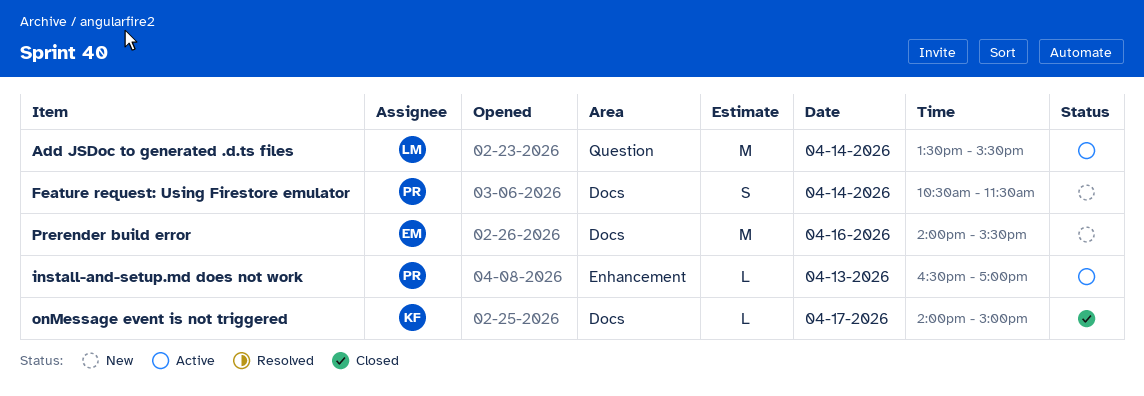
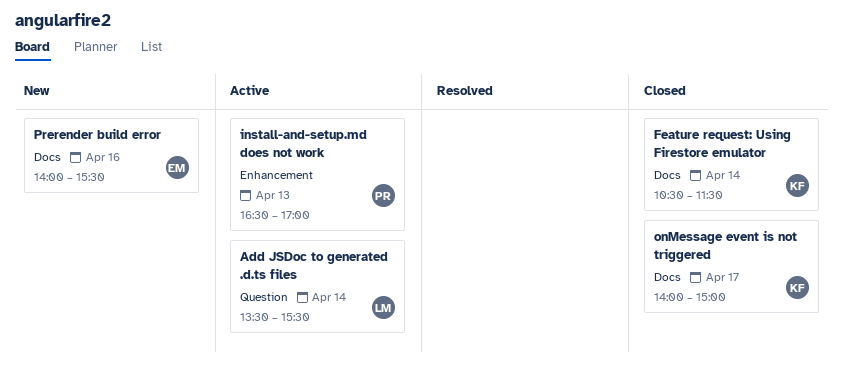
Feature request: Using Firestore emulator, status: New -> Closed
Feature request: Using Firestore emulator, owner: PR -> KF

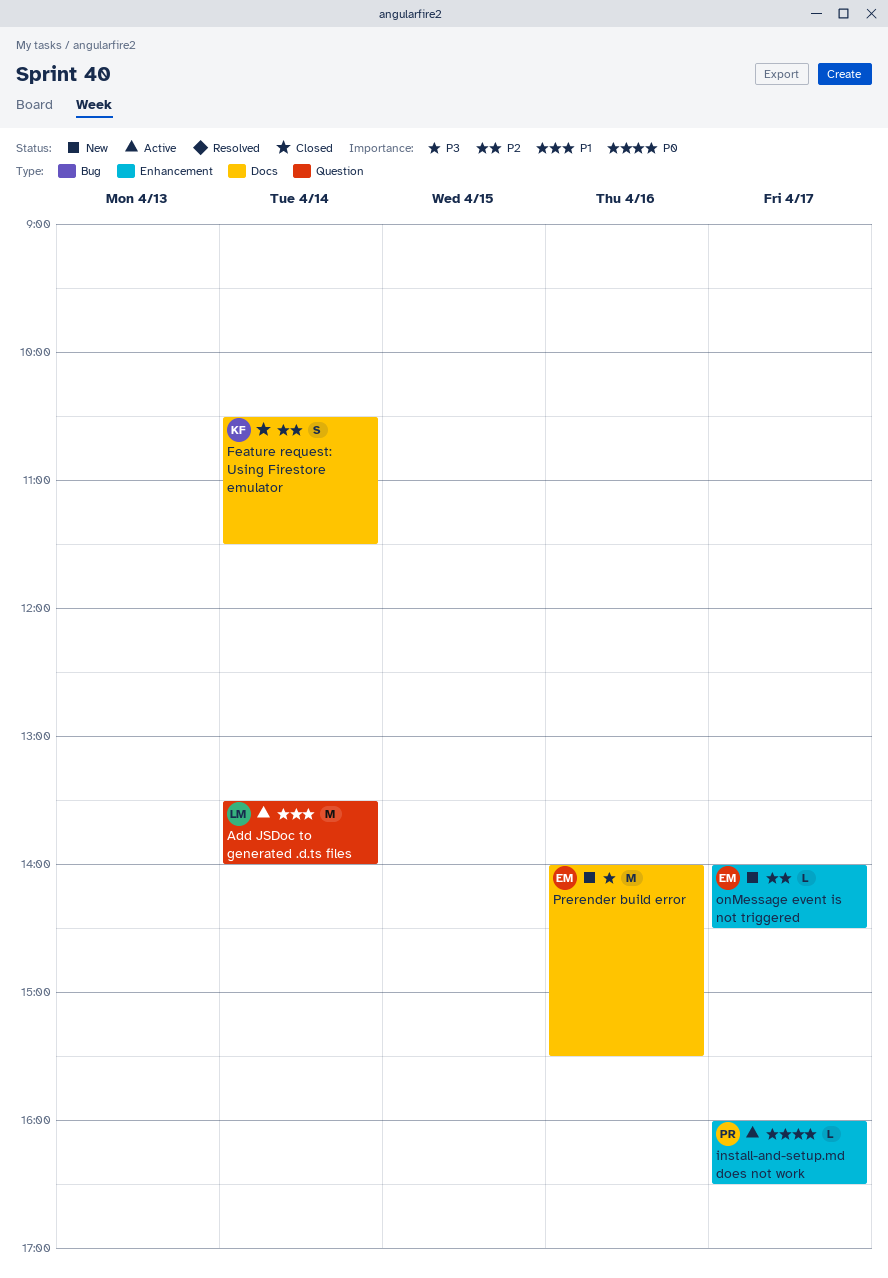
Add JSDoc to generated .d.ts files, ends: 15:30 -> 14:00
install-and-setup.md does not work, day: Apr 13 -> Apr 17
install-and-setup.md does not work, begins: 16:30 -> 16:00
install-and-setup.md does not work, ends: 17:00 -> 16:30
onMessage event is not triggered, status: Closed -> New
onMessage event is not triggered, owner: KF -> EM
onMessage event is not triggered, label: Docs -> Enhancement
onMessage event is not triggered, ends: 15:00 -> 14:30

